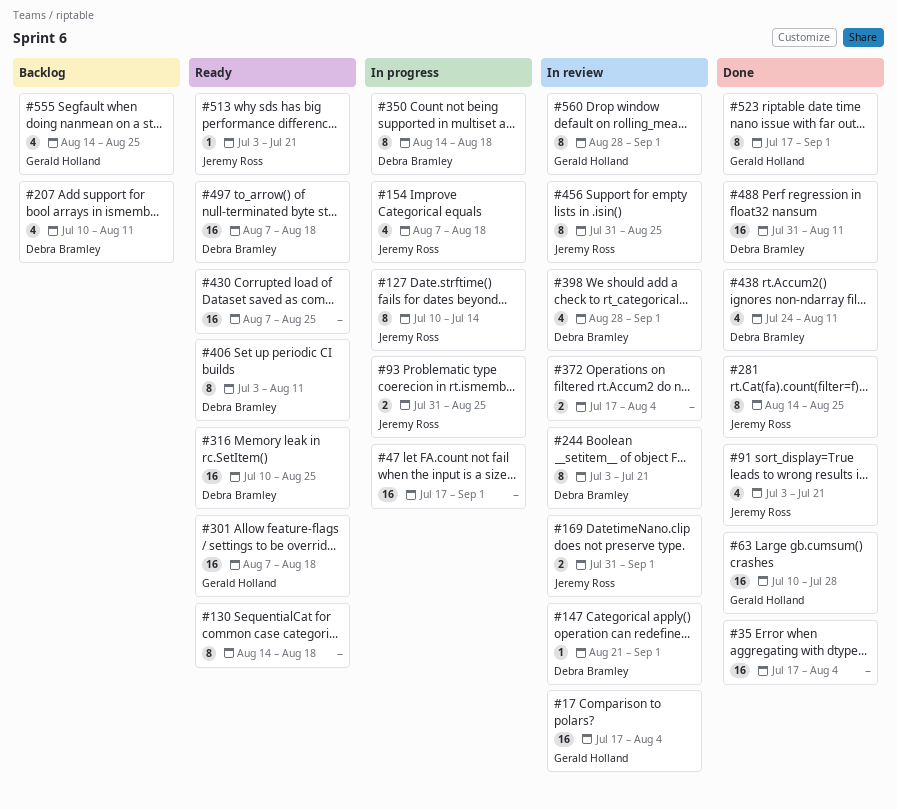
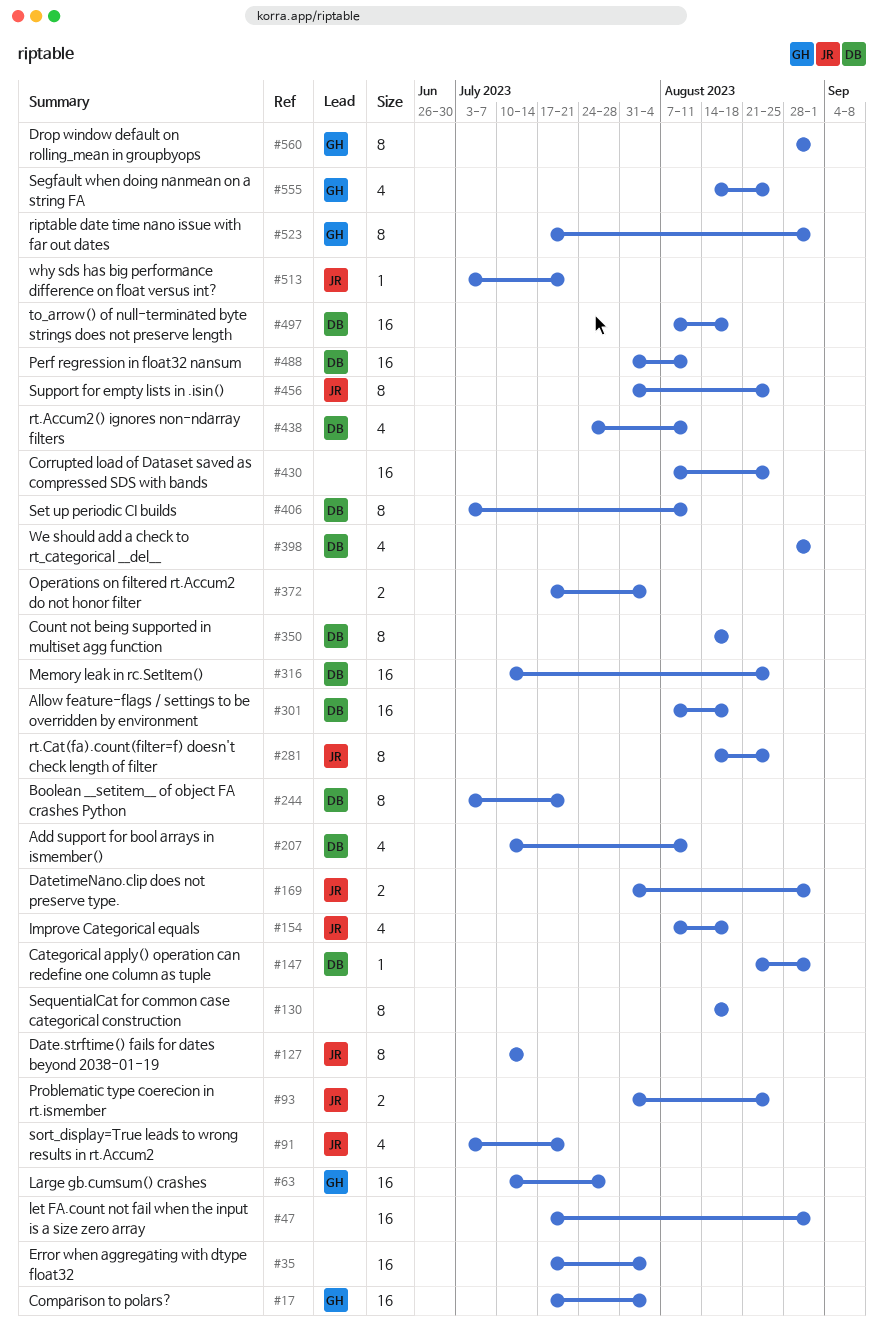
#301, owner: Gerald Holland -> Debra Bramley

